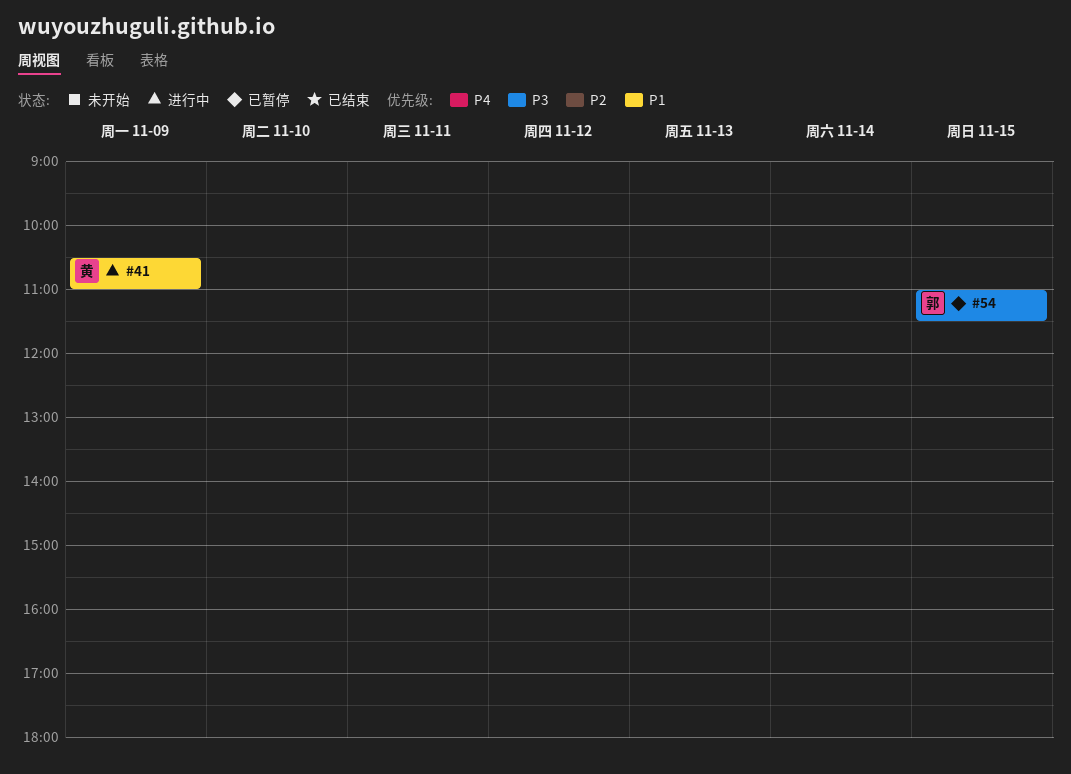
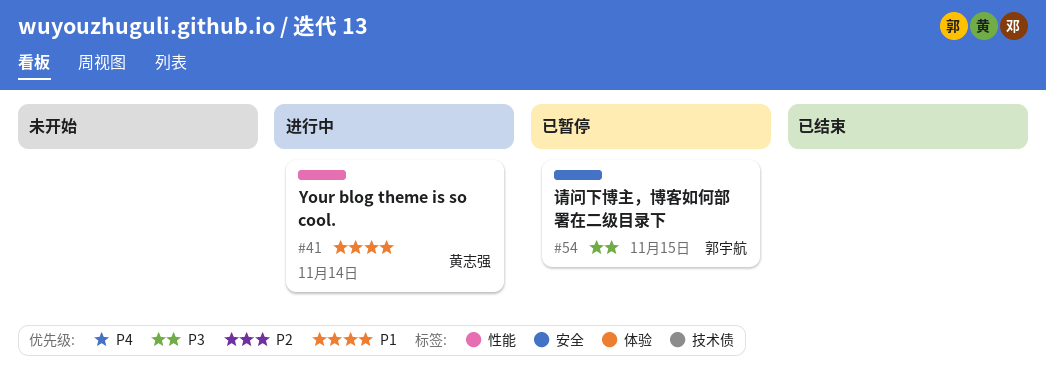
#41, day: Nov 9 -> Nov 14

